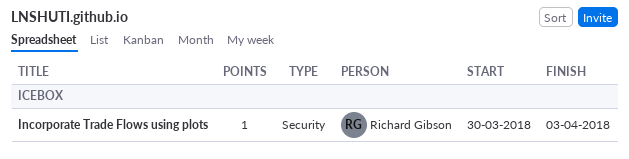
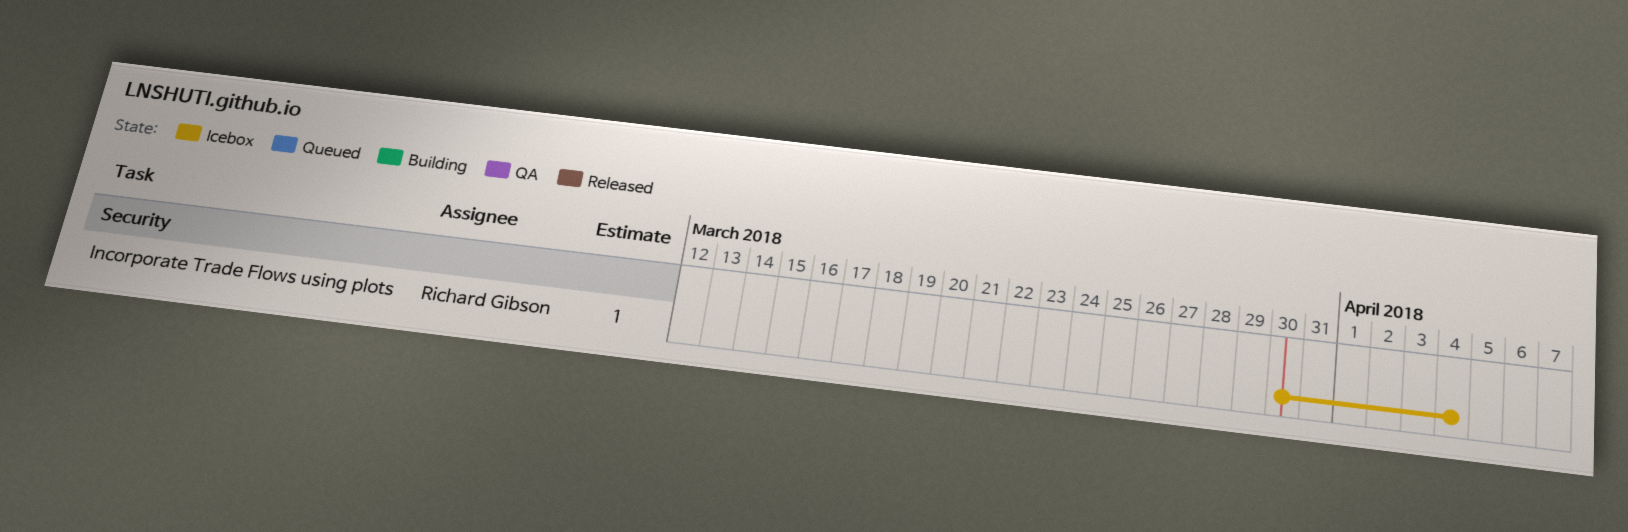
Incorporate Trade Flows using plots, due: Apr 3 -> Apr 4

